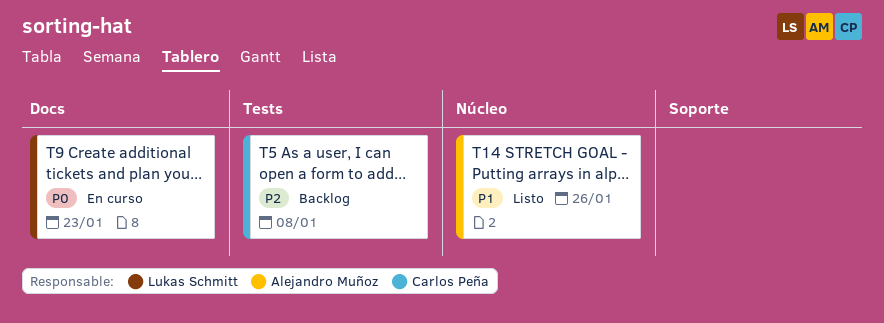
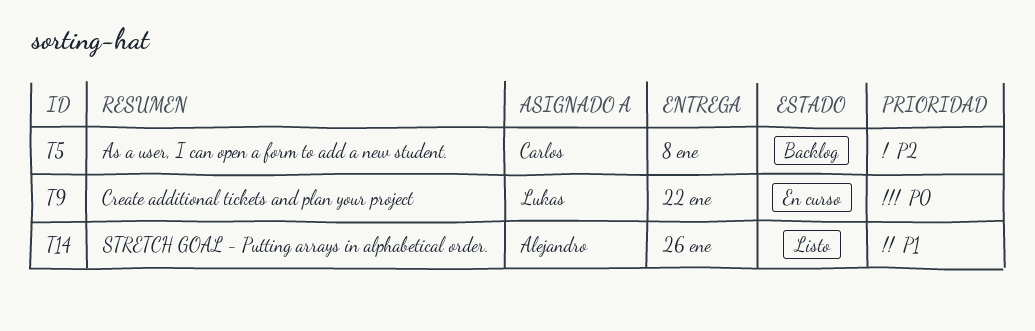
T9, due: Jan 23 -> Jan 22

